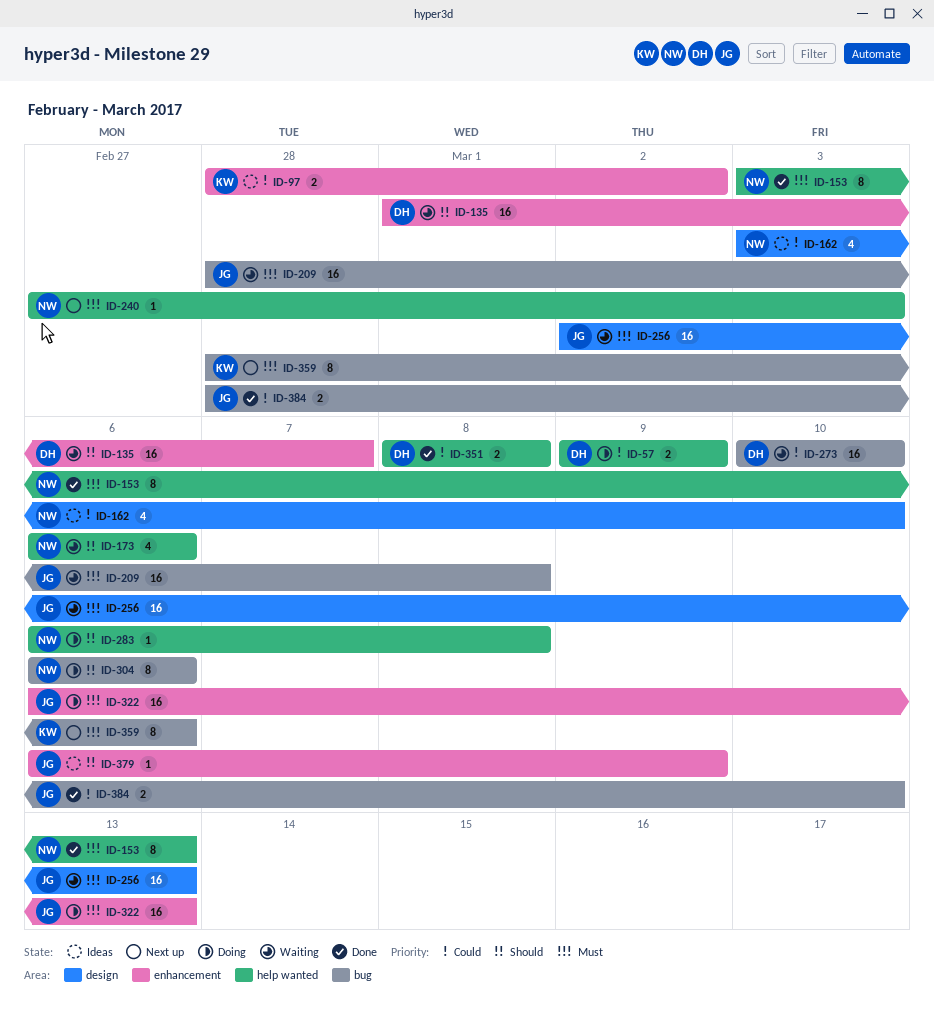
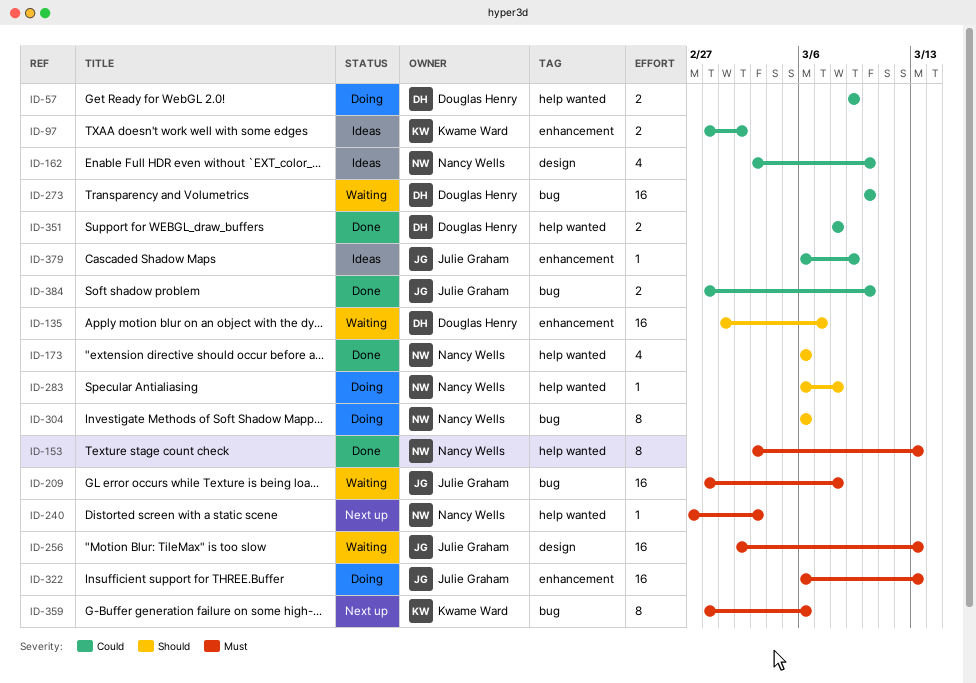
ID-173, status: Waiting -> Done
ID-379, priority: Should -> Could

